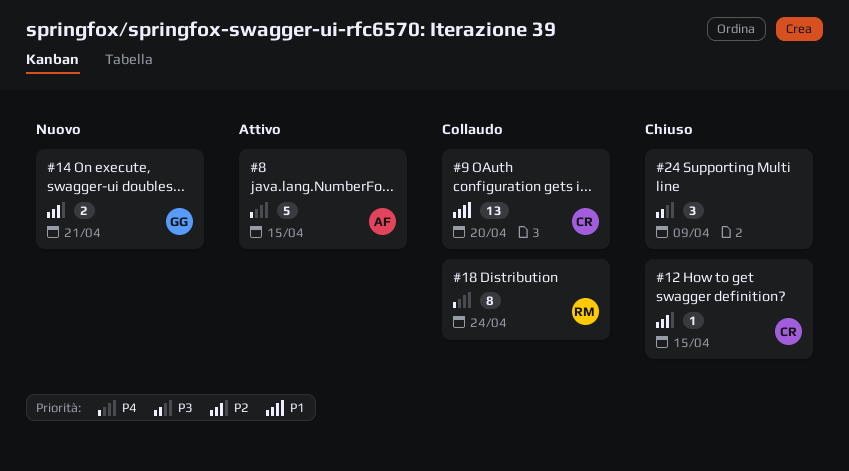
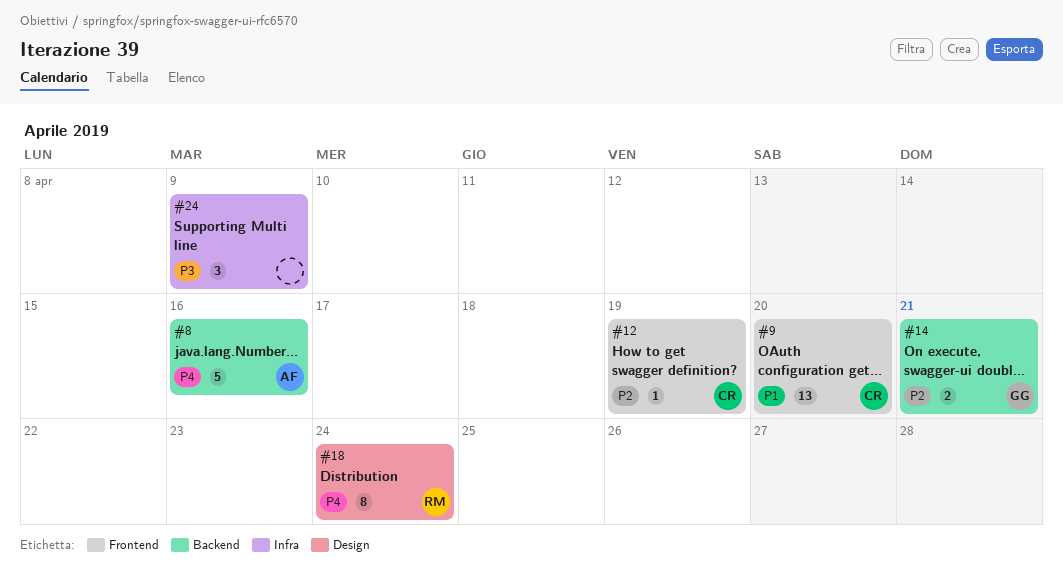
#8, due: Apr 15 -> Apr 16
#12, due: Apr 15 -> Apr 19

